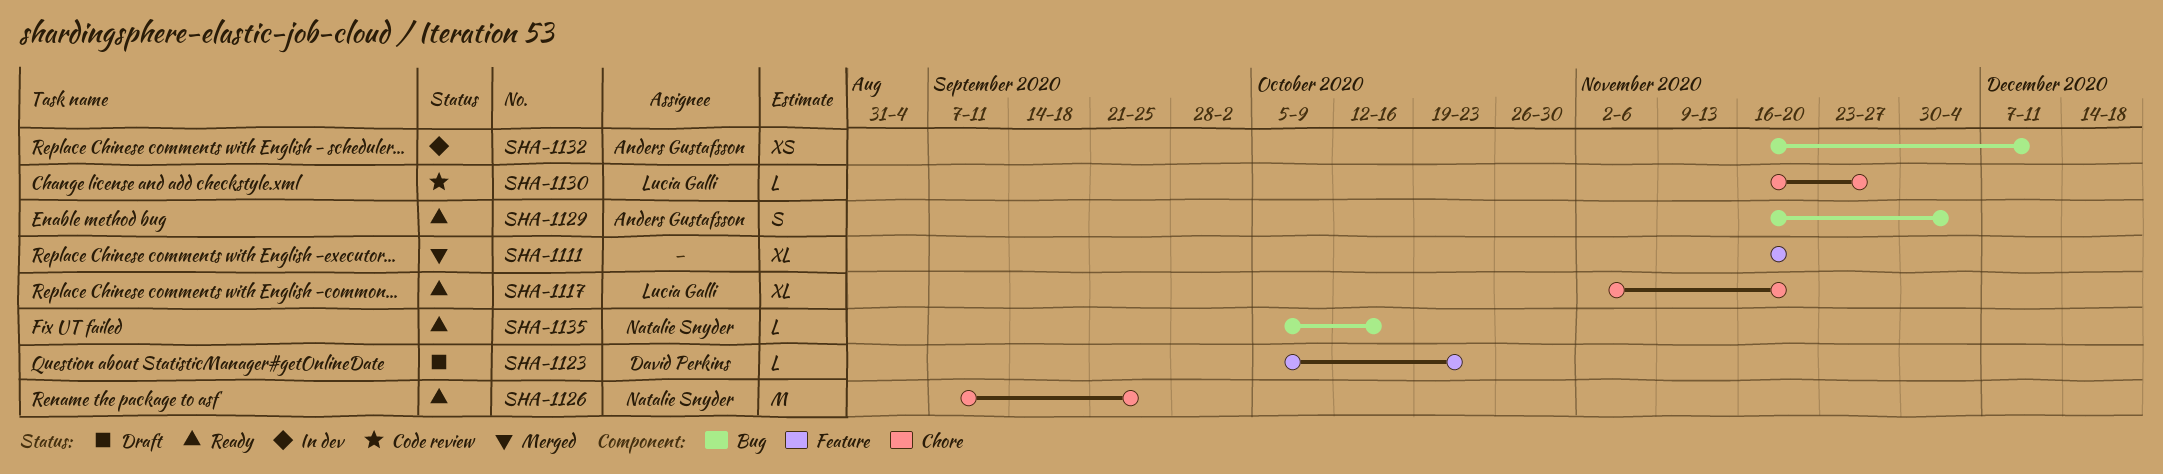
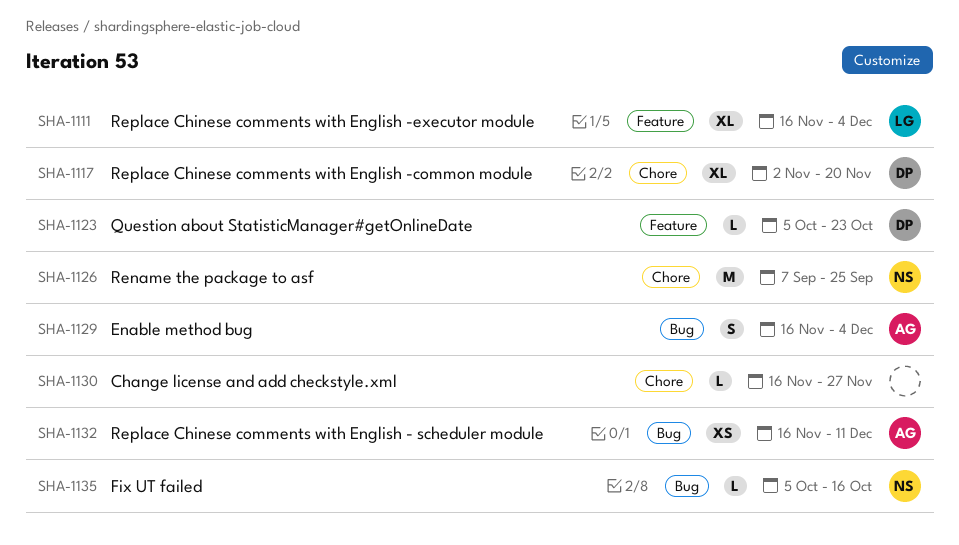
SHA-1111, owner: none -> Lucia Galli
SHA-1111, due: Nov 20 -> Dec 4
SHA-1117, owner: Lucia Galli -> David Perkins
SHA-1130, owner: Lucia Galli -> none

